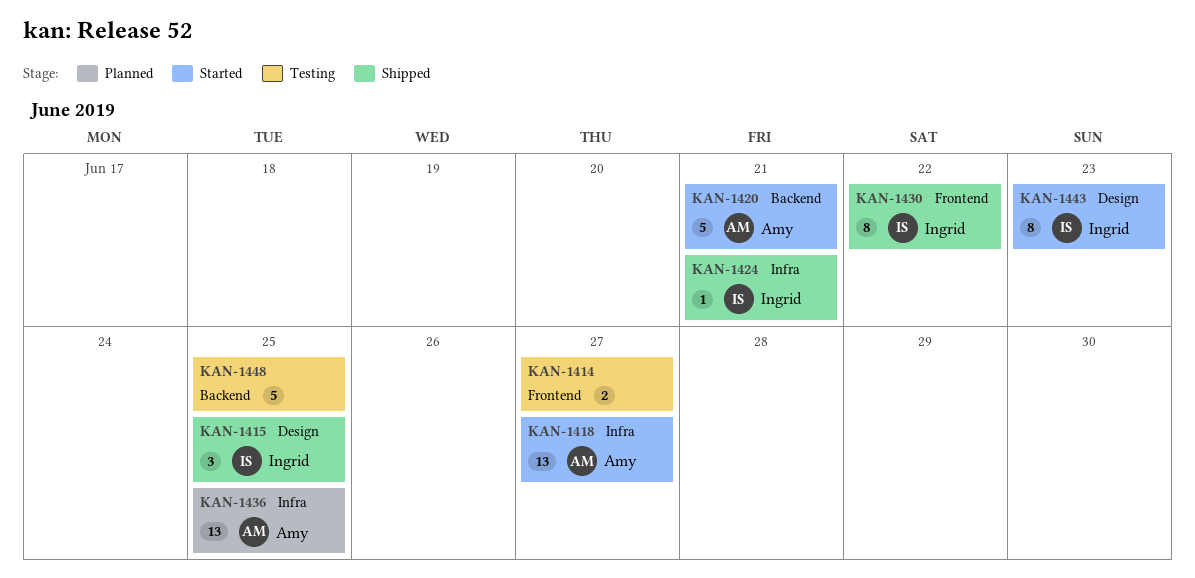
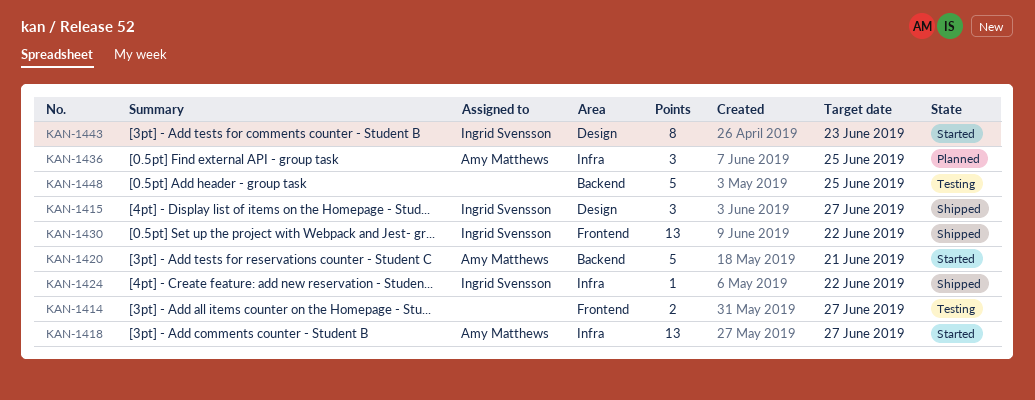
KAN-1415, due: Jun 25 -> Jun 27
KAN-1424, due: Jun 21 -> Jun 22
KAN-1430, estimate: 8 -> 13
KAN-1436, estimate: 13 -> 3

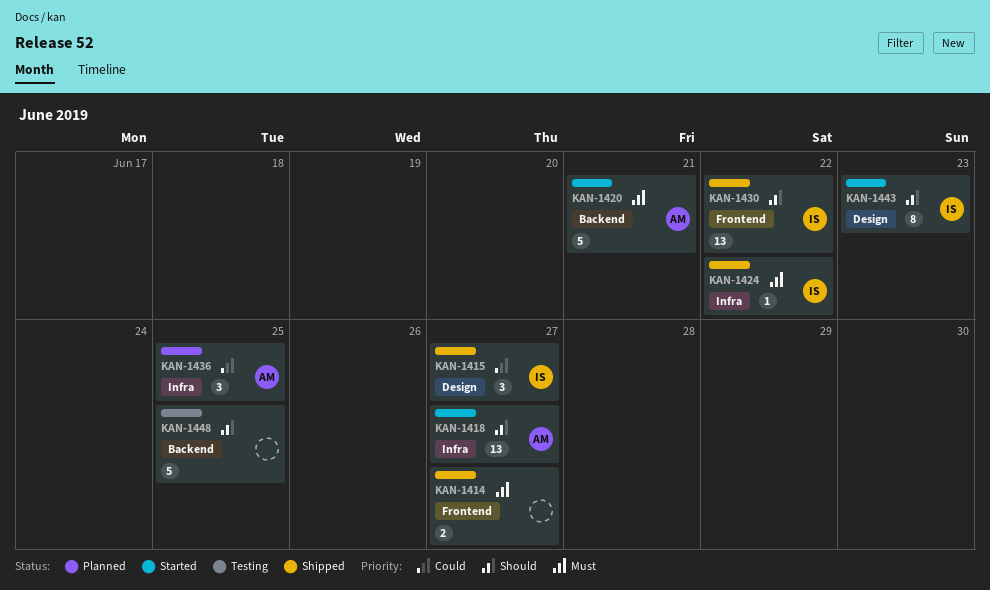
KAN-1414, status: Testing -> Shipped

